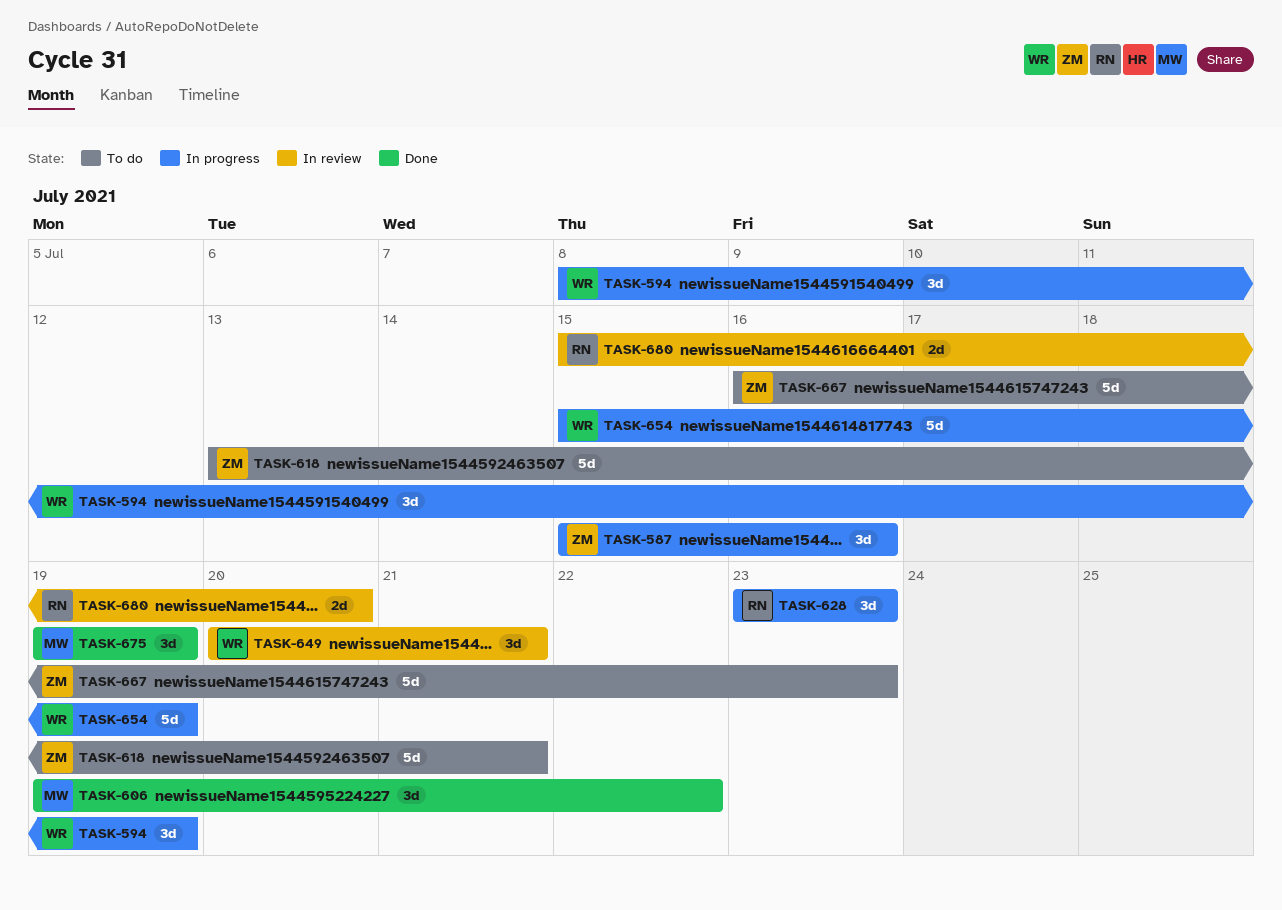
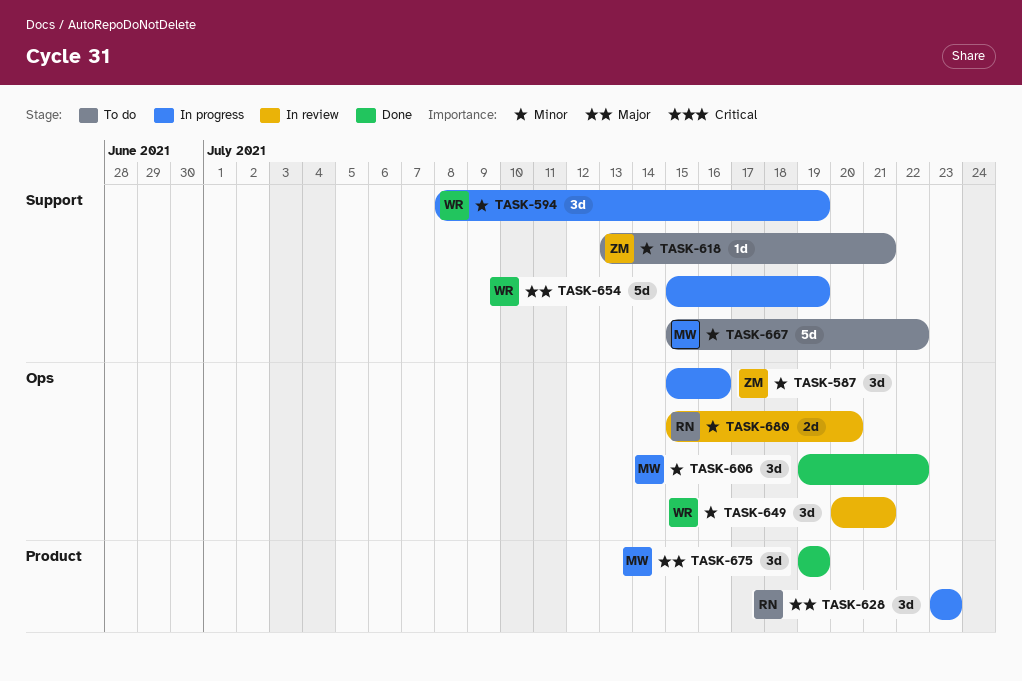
TASK-618, estimate: 5d -> 1d
TASK-667, owner: ZM -> MW
TASK-667, start: Jul 16 -> Jul 15
TASK-667, due: Jul 23 -> Jul 22

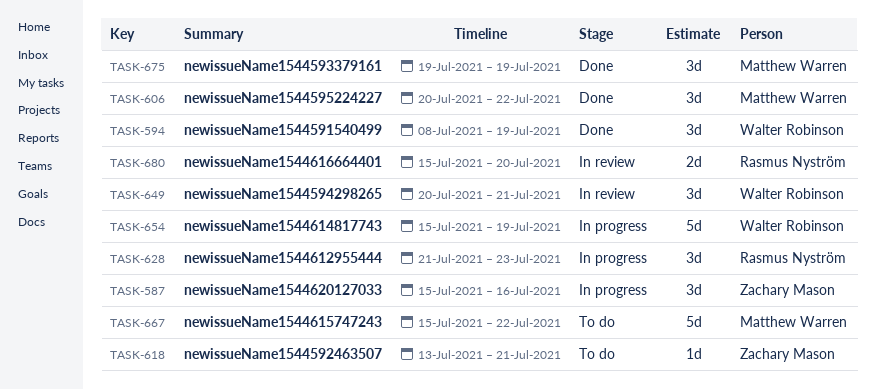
TASK-594, status: In progress -> Done
TASK-606, start: Jul 19 -> Jul 20
TASK-628, start: Jul 23 -> Jul 21

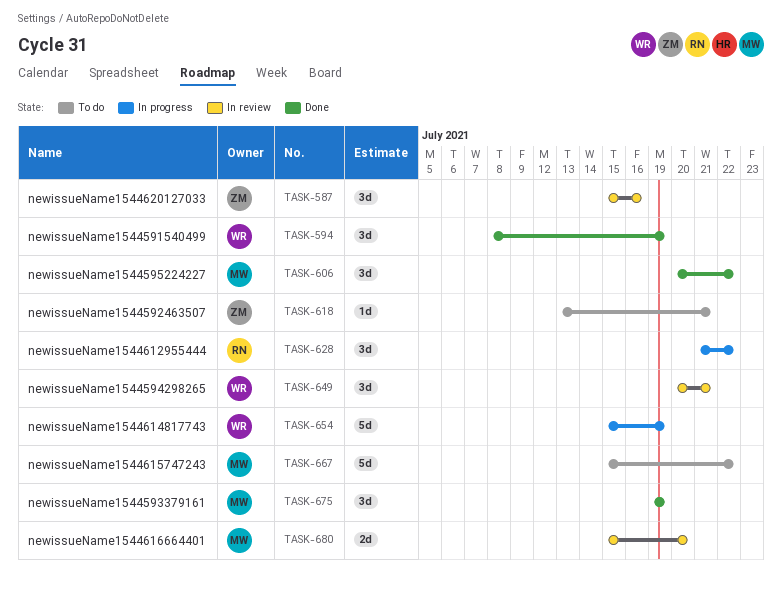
TASK-587, status: In progress -> In review
TASK-628, due: Jul 23 -> Jul 22
TASK-680, owner: Rasmus Nyström -> Matthew Warren

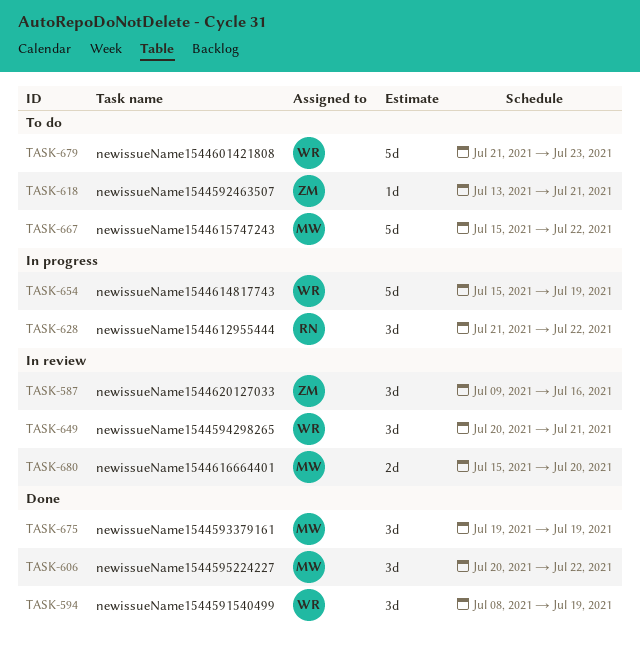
TASK-587, start: Jul 15 -> Jul 9
TASK-679: none -> present

